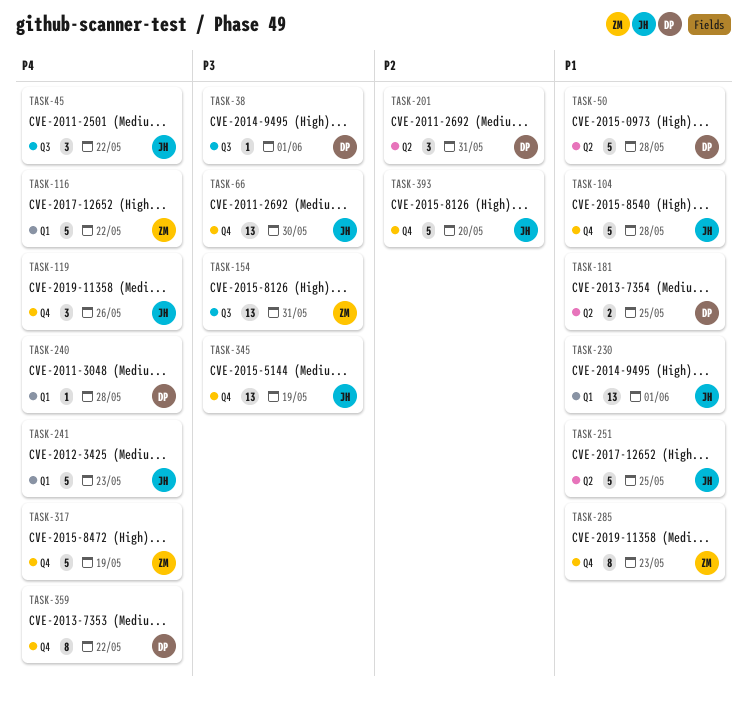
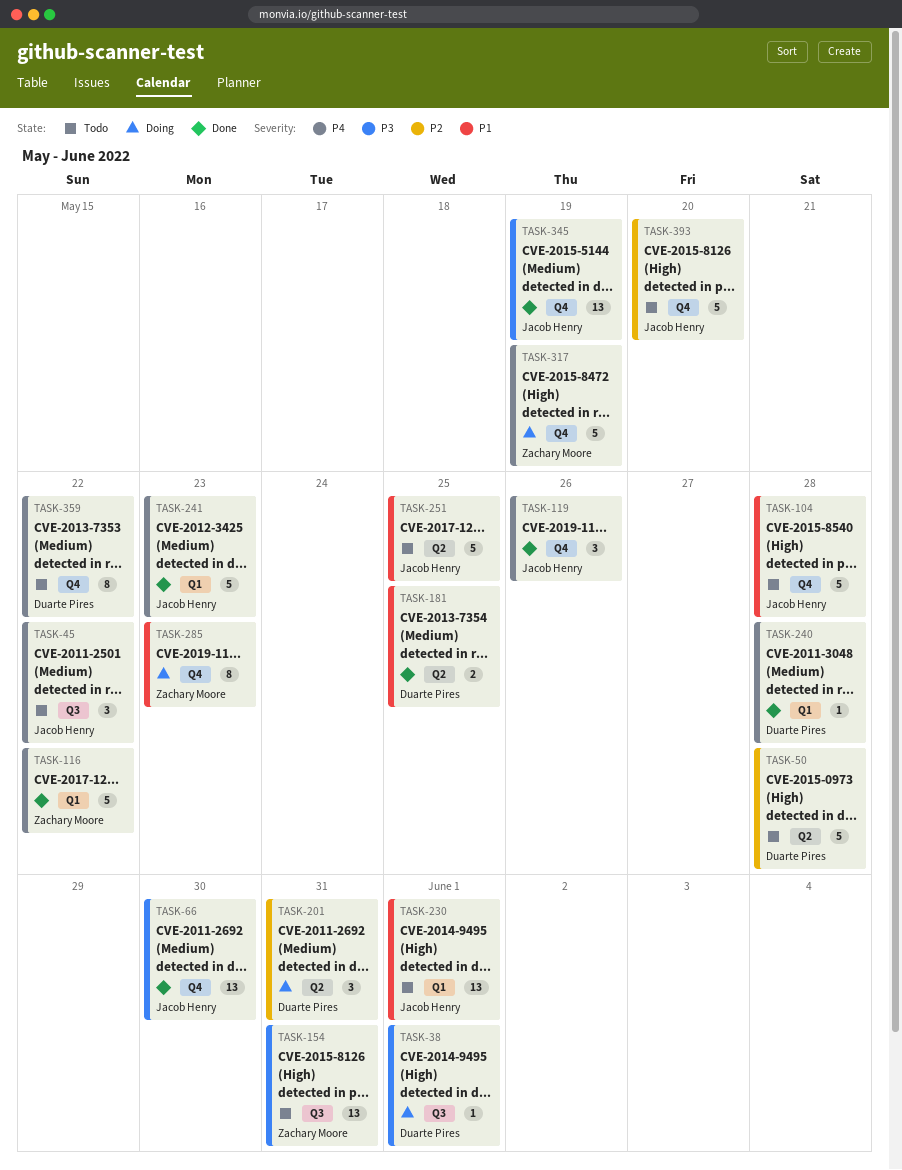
TASK-50, priority: P1 -> P2

